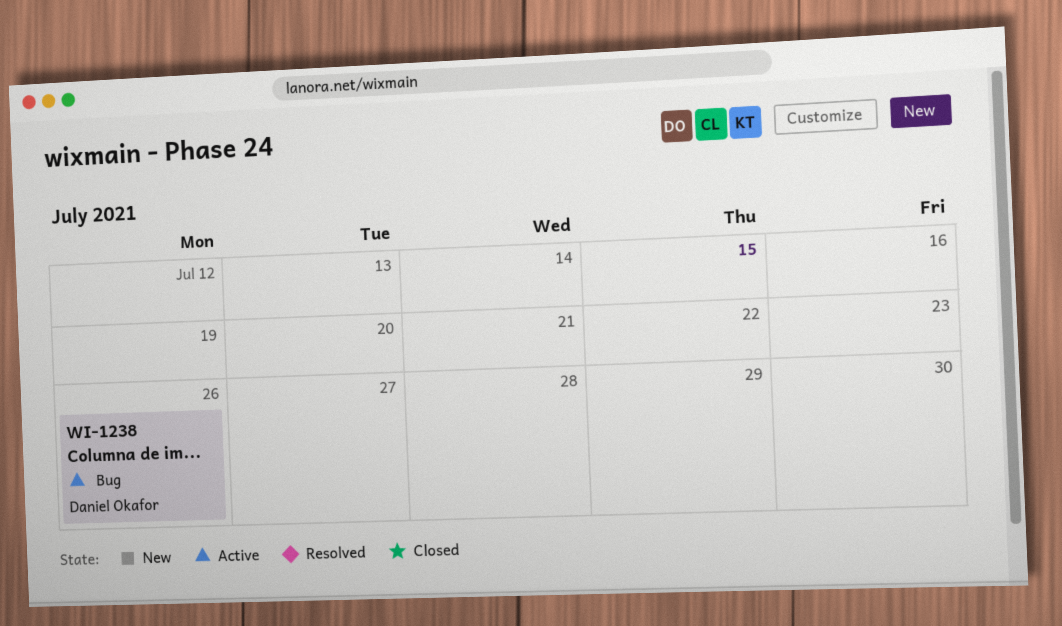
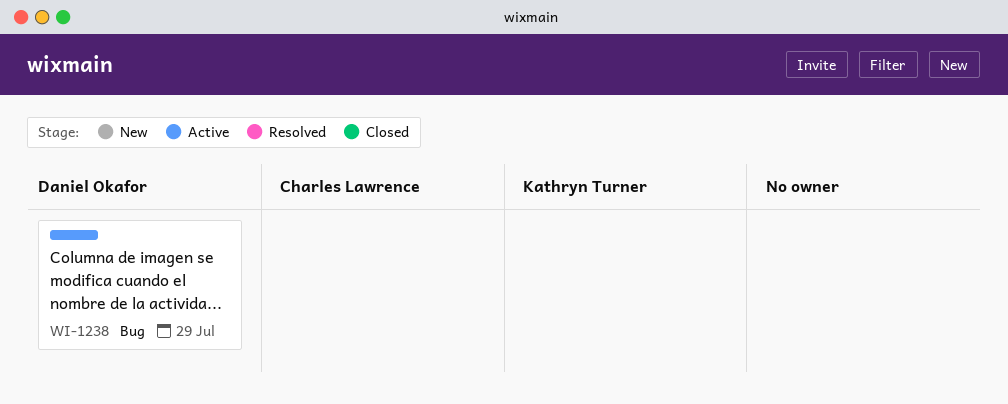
WI-1238, due: Jul 26 -> Jul 29

